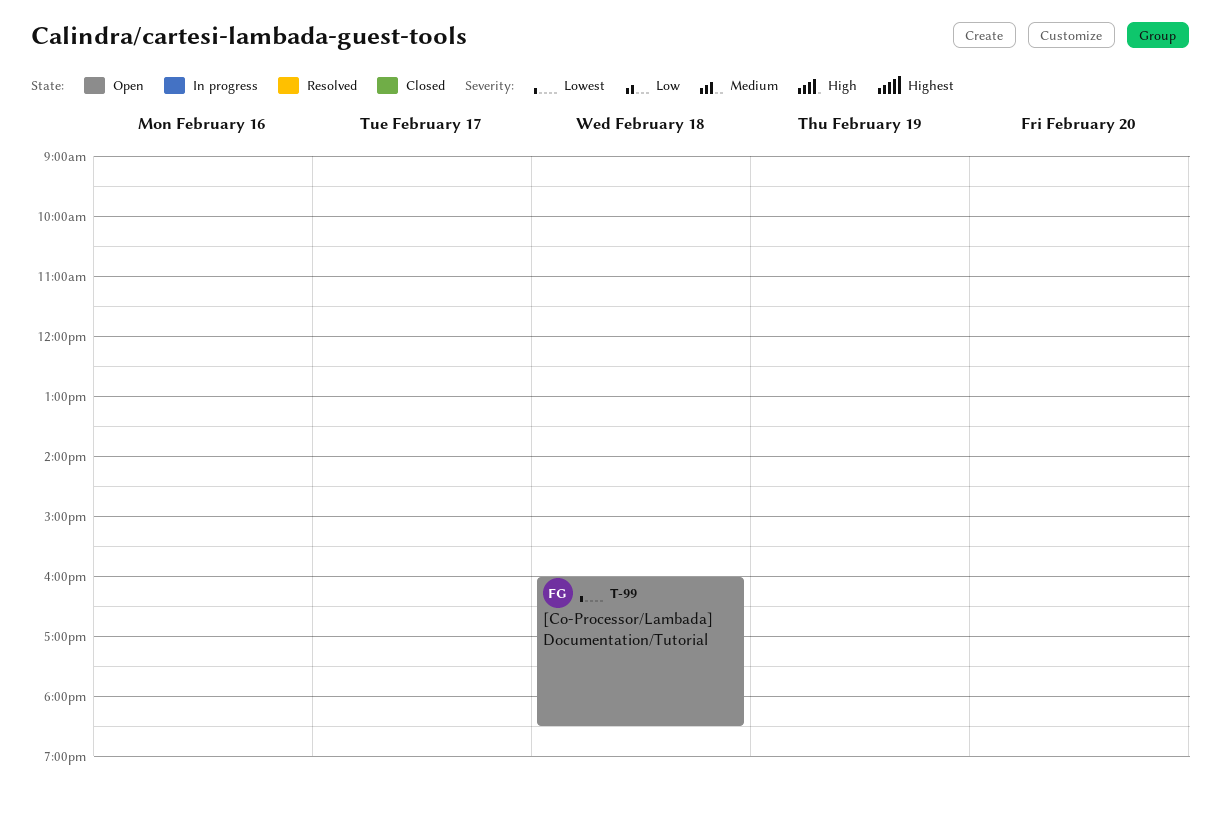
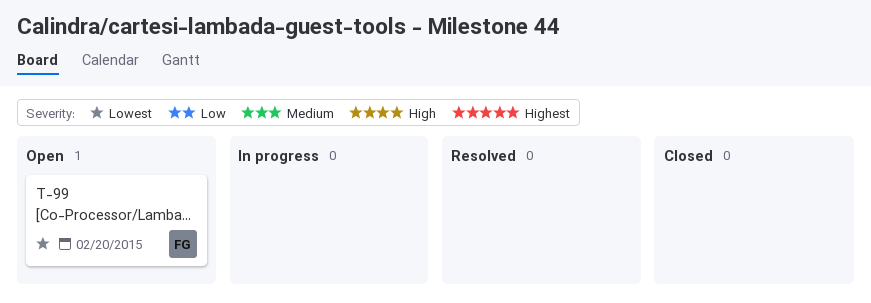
T-99, day: Feb 18 -> Feb 20

